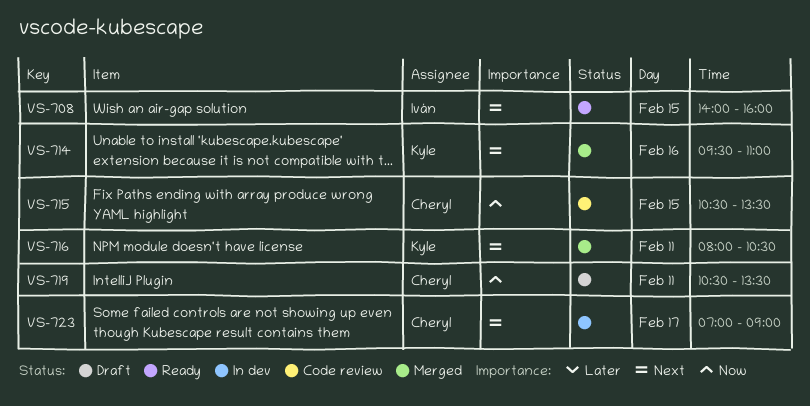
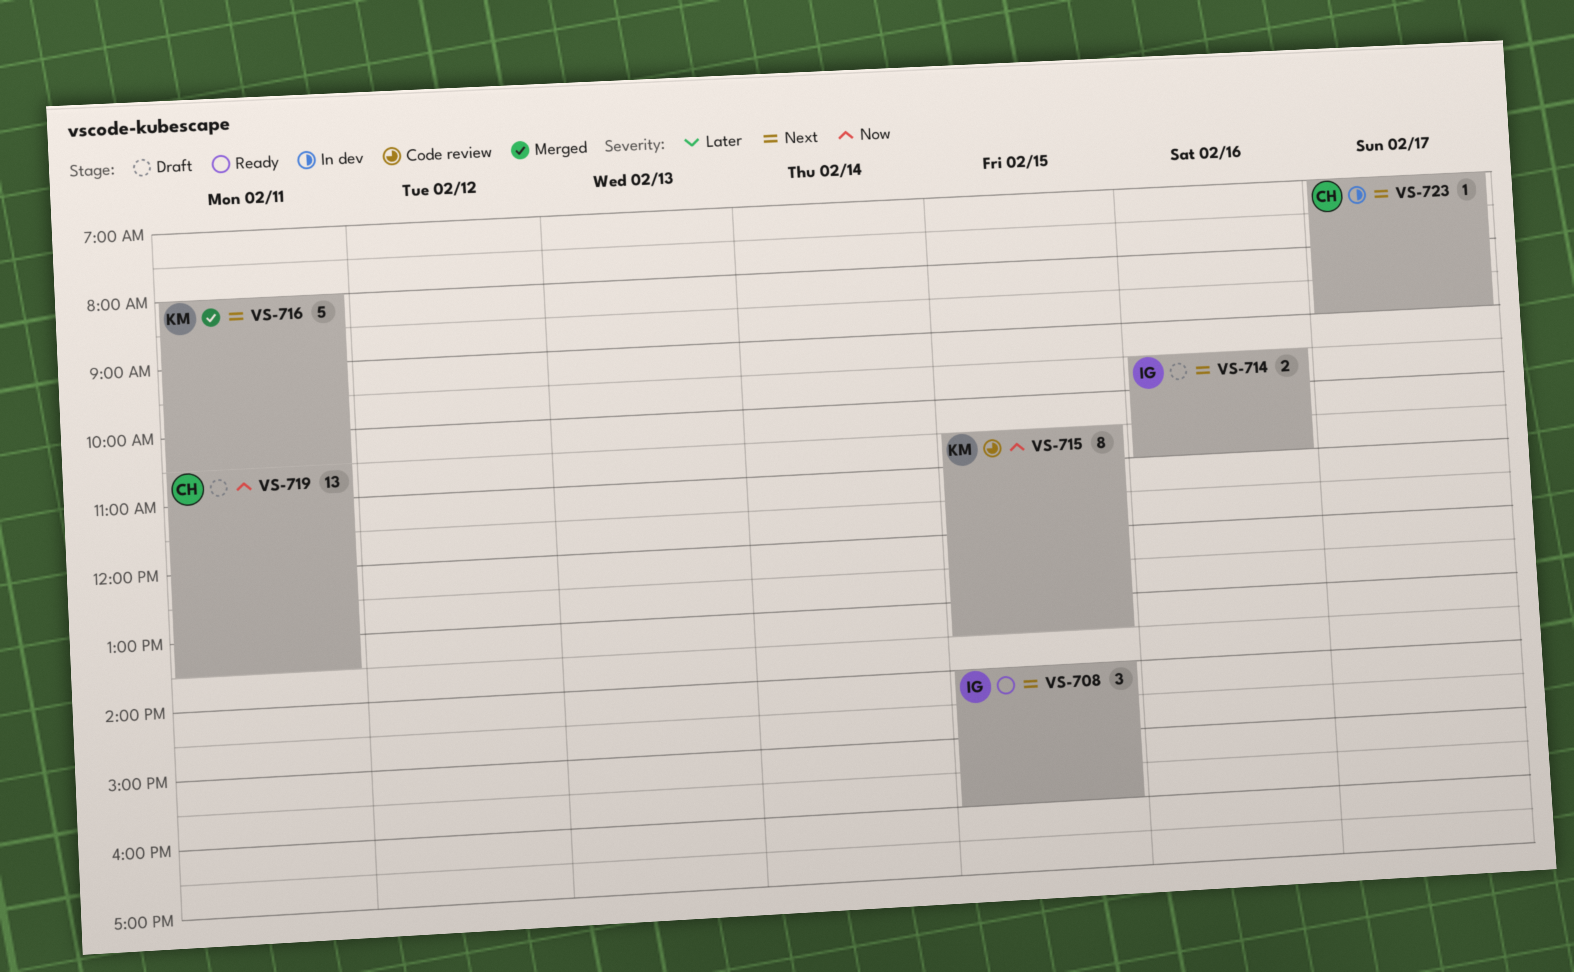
VS-714, status: Merged -> Draft
VS-714, owner: Kyle -> Iván
VS-715, owner: Cheryl -> Kyle

